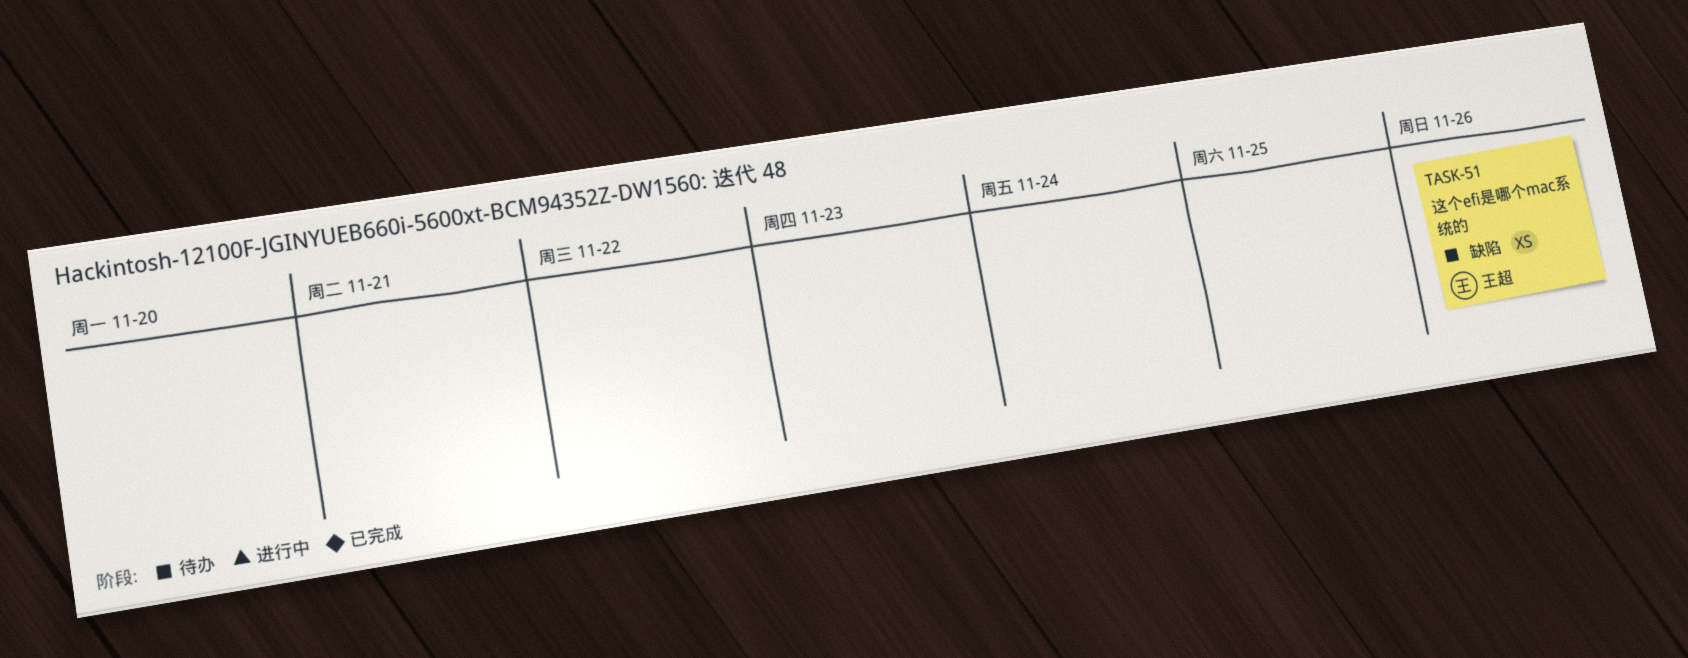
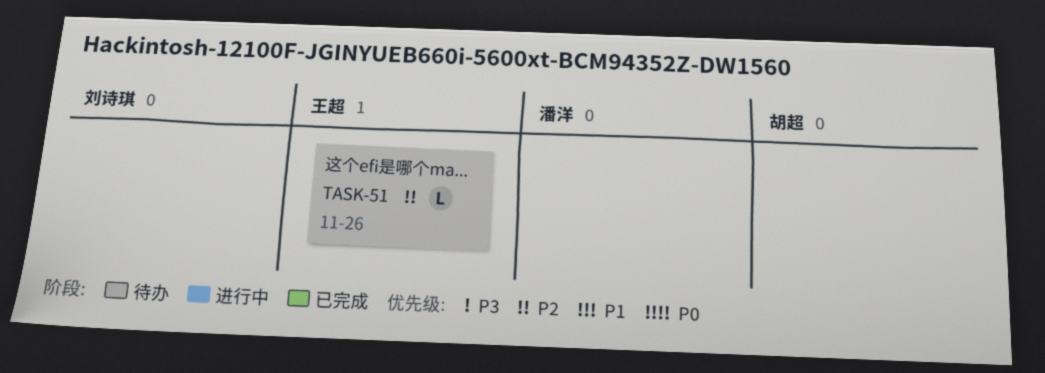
TASK-51, estimate: XS -> L

